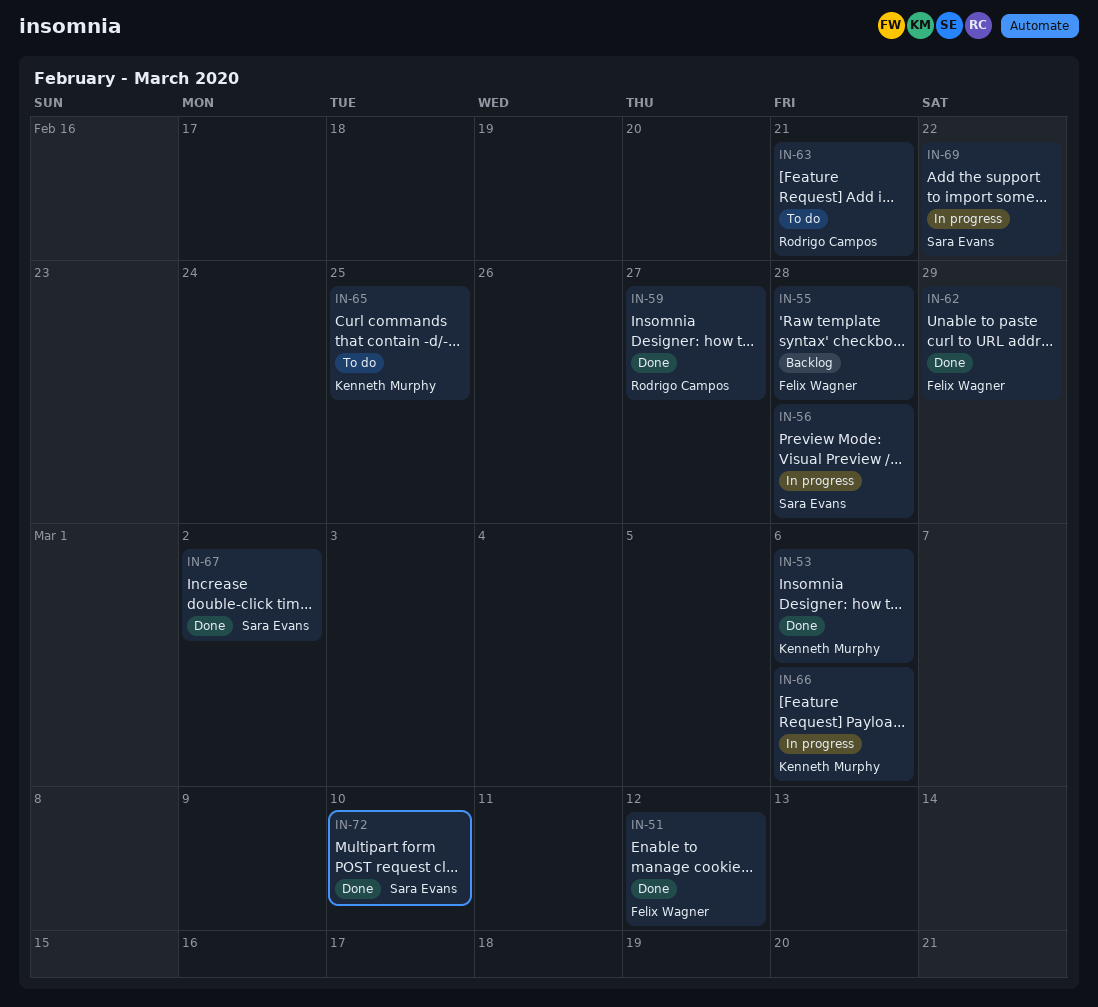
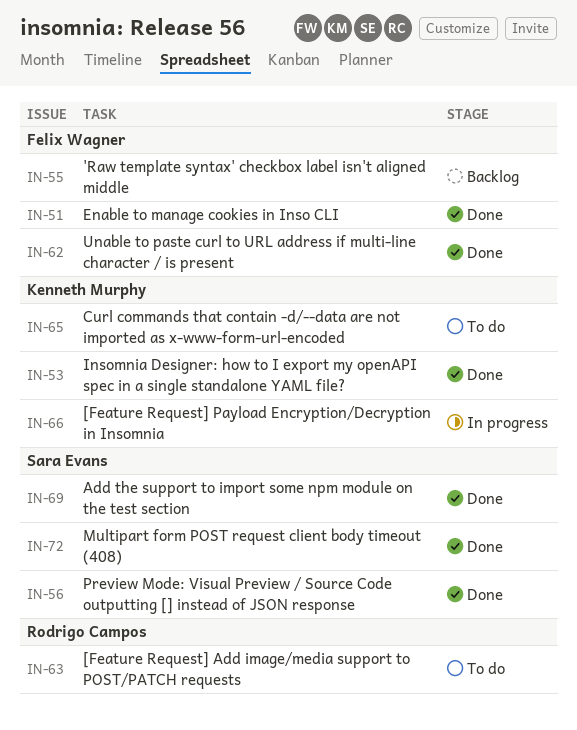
IN-56, status: In progress -> Done
IN-59: present -> none
IN-67: present -> none
IN-69, status: In progress -> Done

